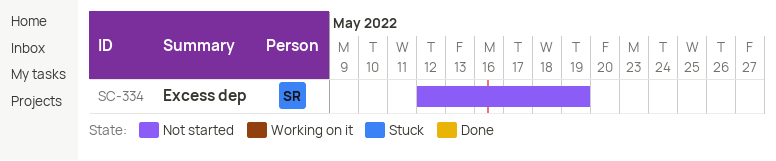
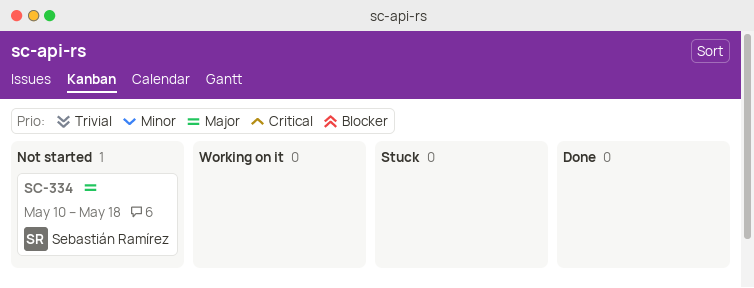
SC-334, start: May 12 -> May 10
SC-334, due: May 19 -> May 18

